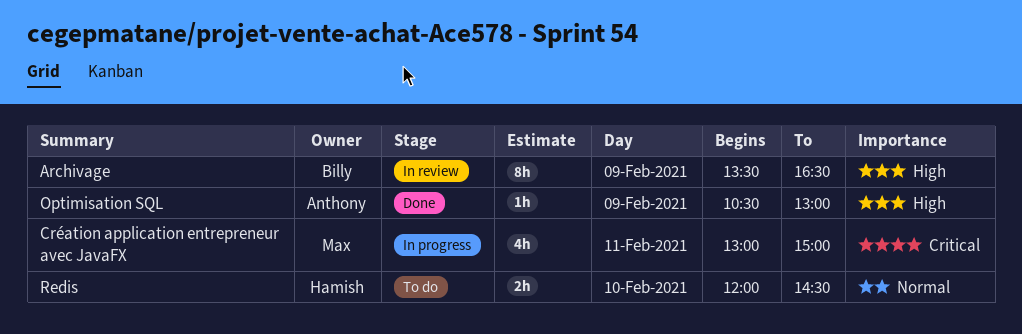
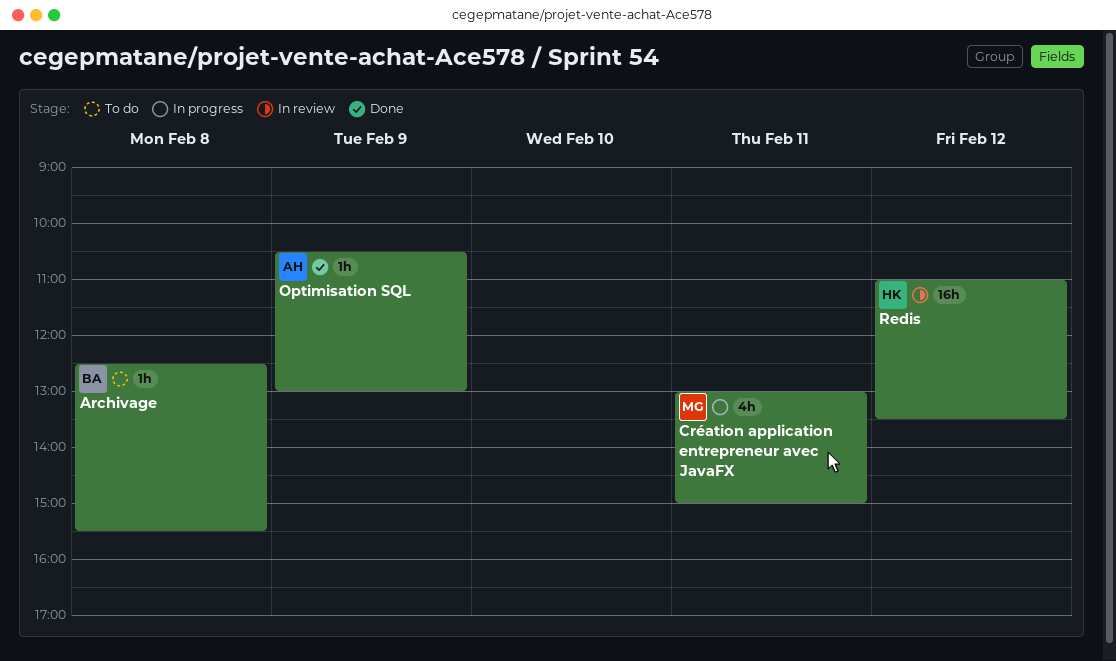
Archivage, status: In review -> To do
Archivage, estimate: 8h -> 1h
Archivage, day: Feb 9 -> Feb 8
Archivage, begins: 13:30 -> 12:30
Archivage, ends: 16:30 -> 15:30
Redis, status: To do -> In review
Redis, estimate: 2h -> 16h
Redis, day: Feb 10 -> Feb 12
Redis, begins: 12:00 -> 11:00
Redis, ends: 14:30 -> 13:30

